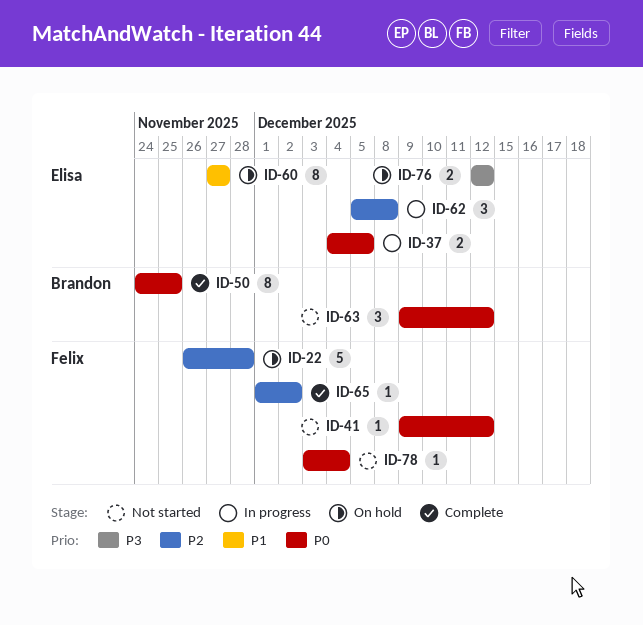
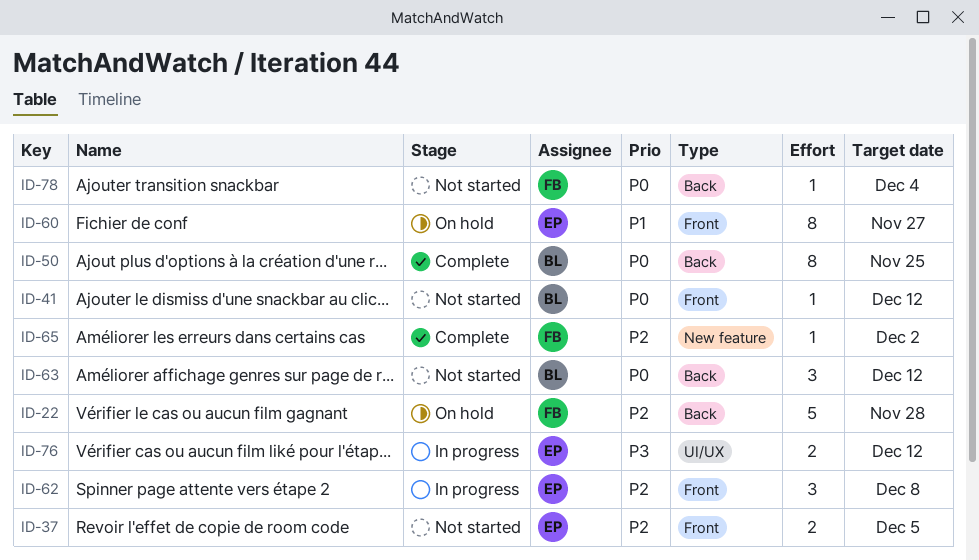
ID-37, status: In progress -> Not started
ID-37, priority: P0 -> P2
ID-41, owner: Felix -> Brandon
ID-76, status: On hold -> In progress

